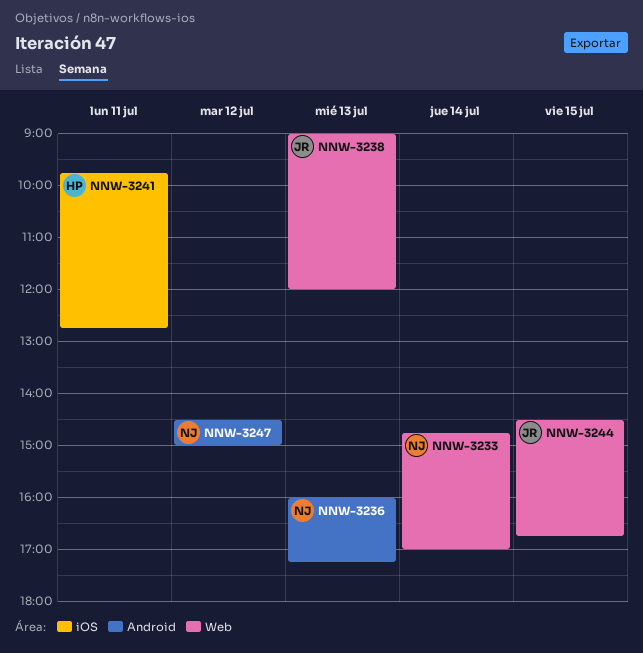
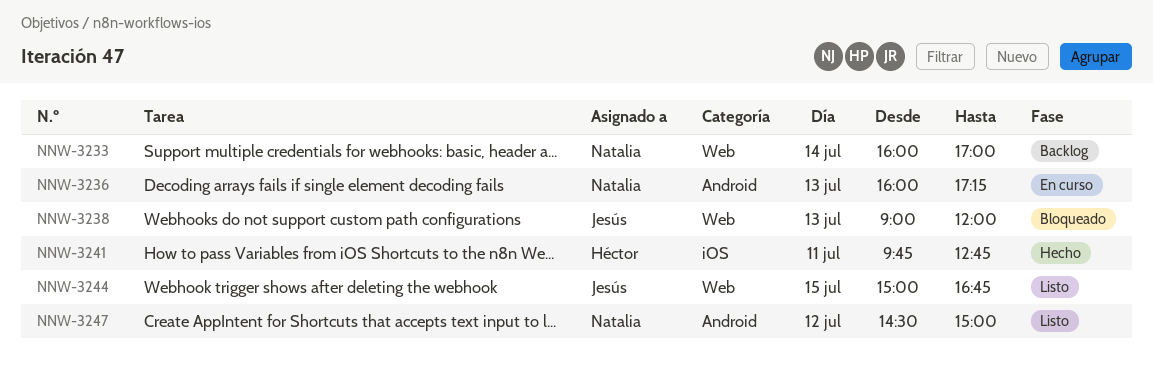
NNW-3233, begins: 14:45 -> 16:00
NNW-3244, begins: 14:30 -> 15:00

